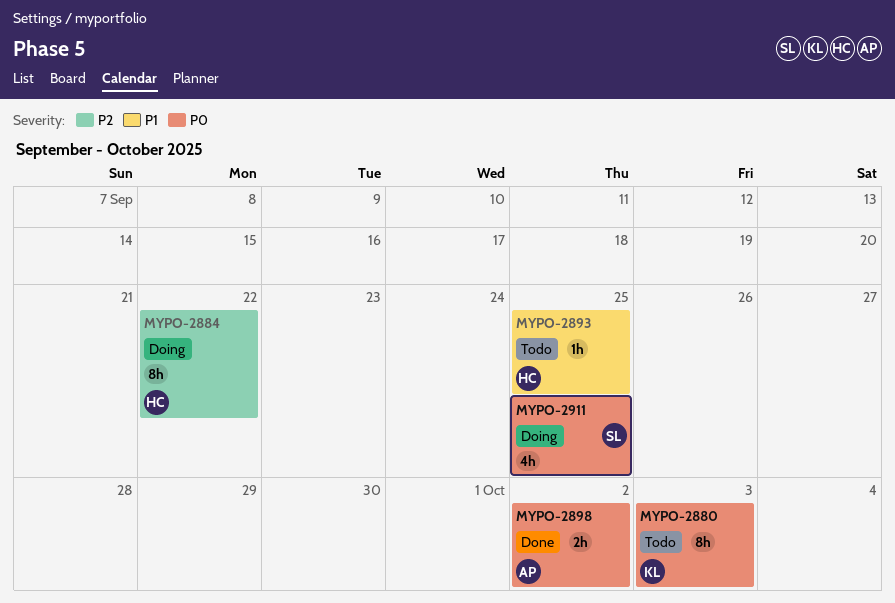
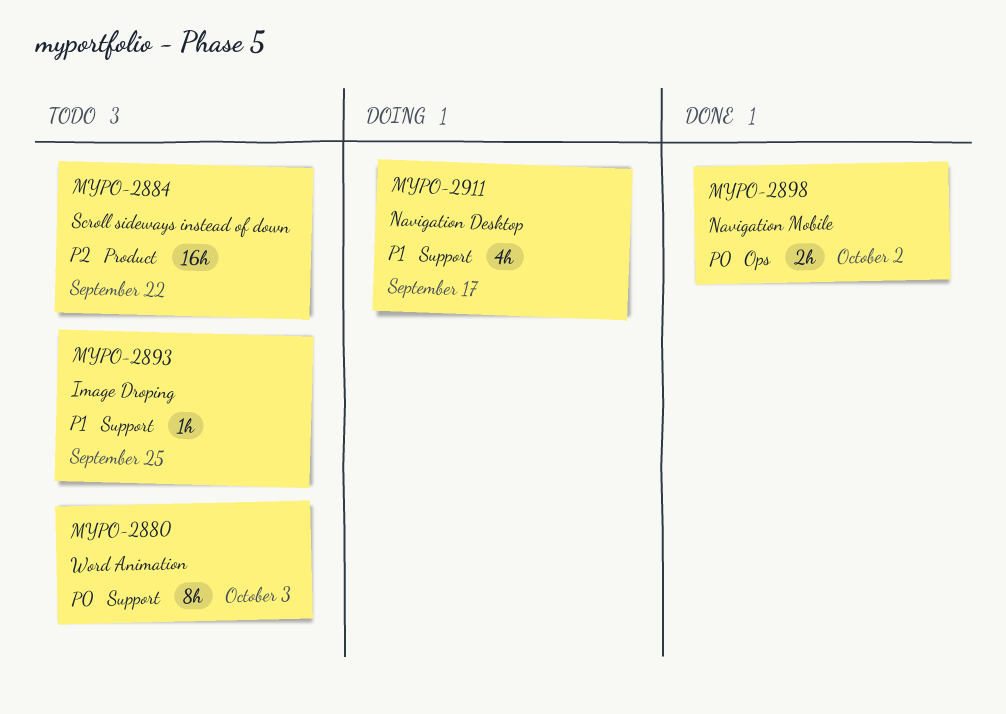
MYPO-2884, status: Doing -> Todo
MYPO-2884, estimate: 8h -> 16h
MYPO-2911, priority: P0 -> P1
MYPO-2911, due: Sep 25 -> Sep 17

